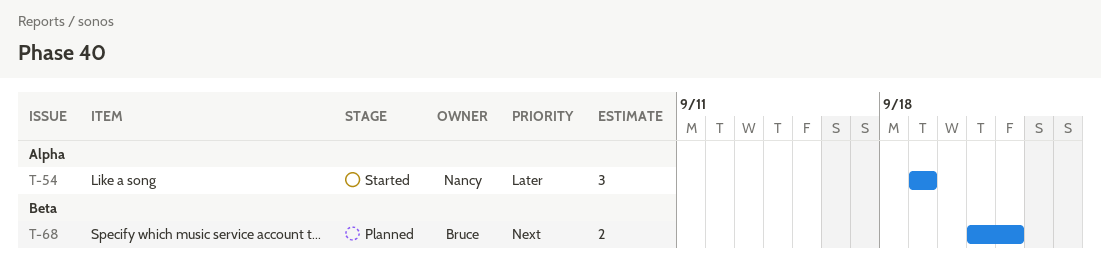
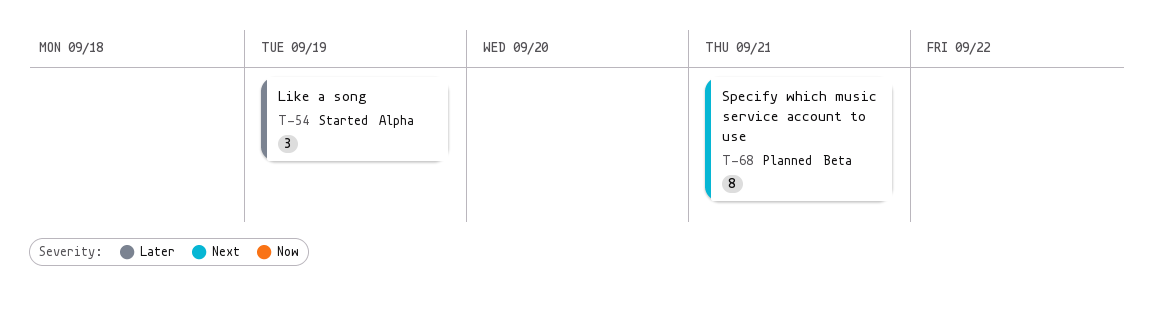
T-68, estimate: 2 -> 8
T-68, due: Sep 22 -> Sep 21

